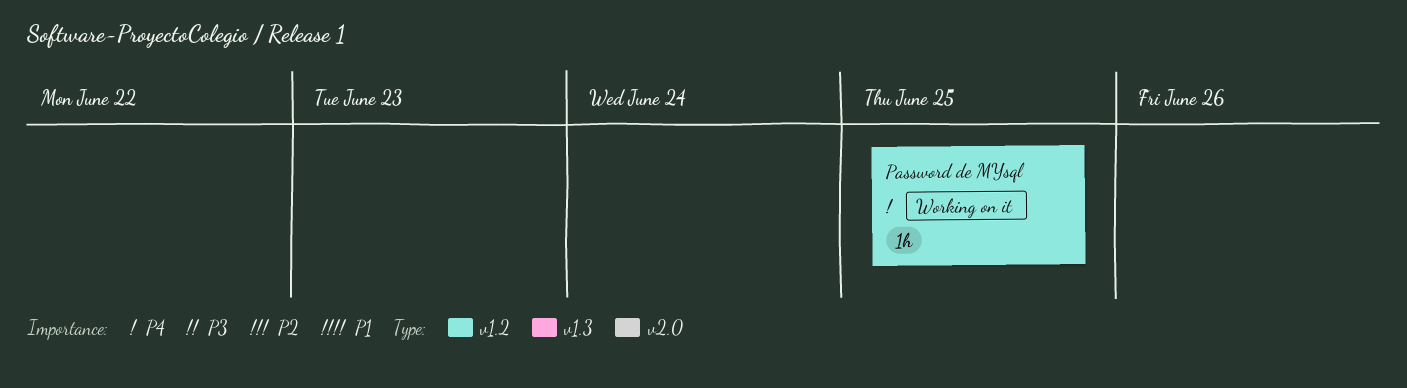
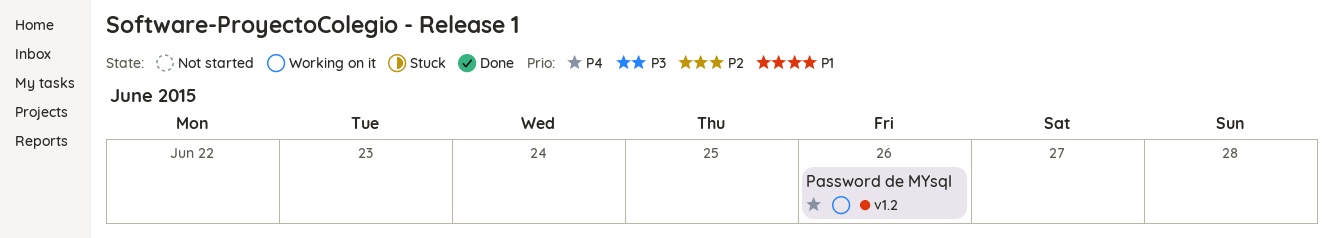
Password de MYsql, due: Jun 25 -> Jun 26

